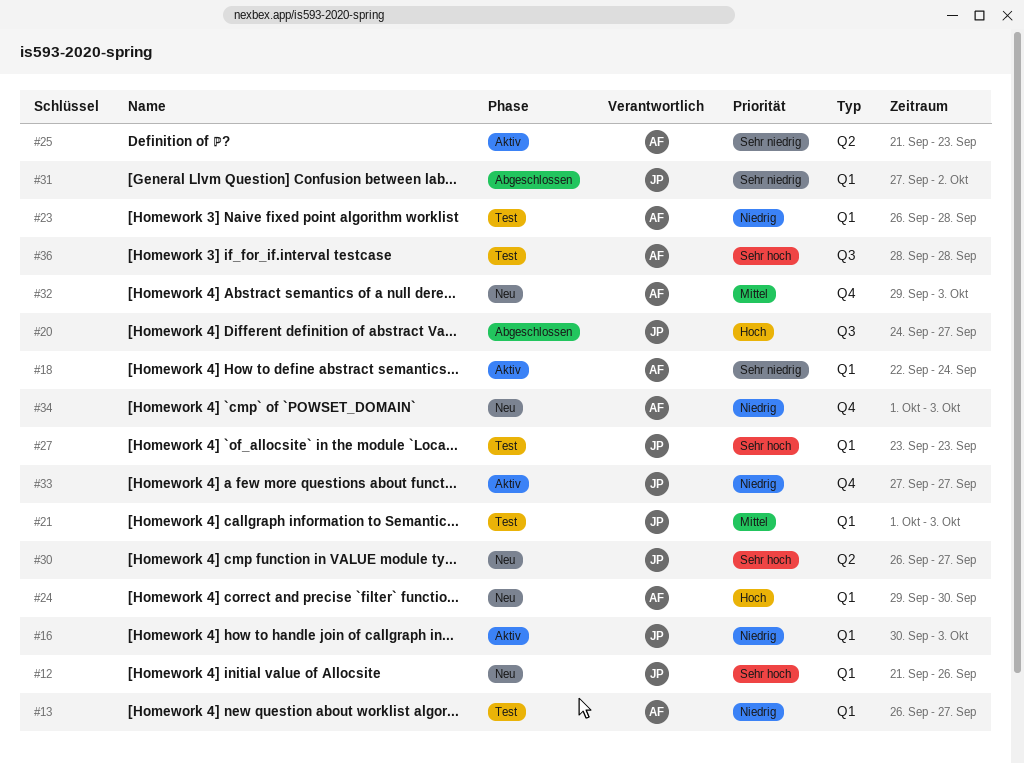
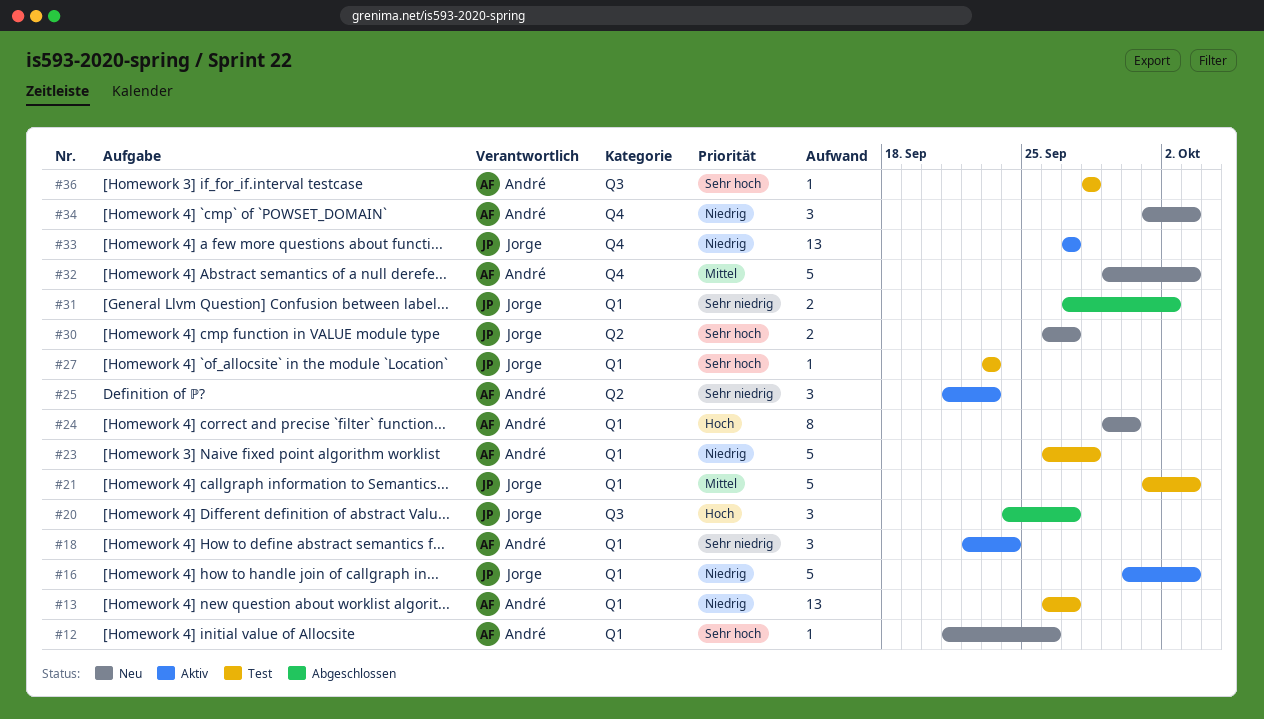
#12, owner: Jorge -> André

